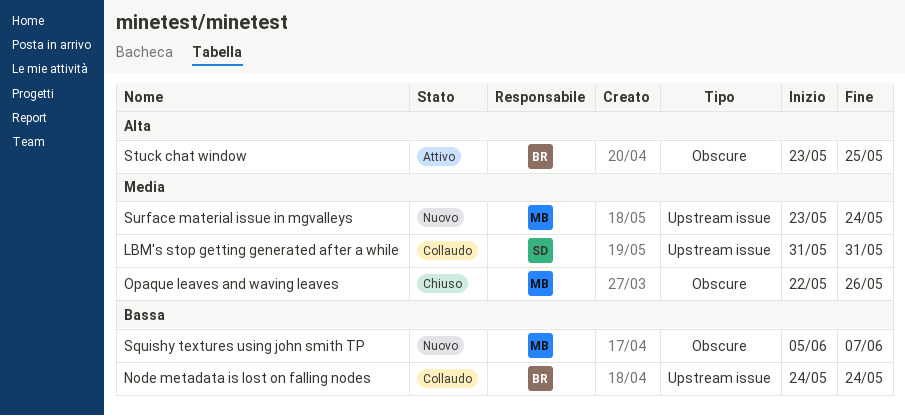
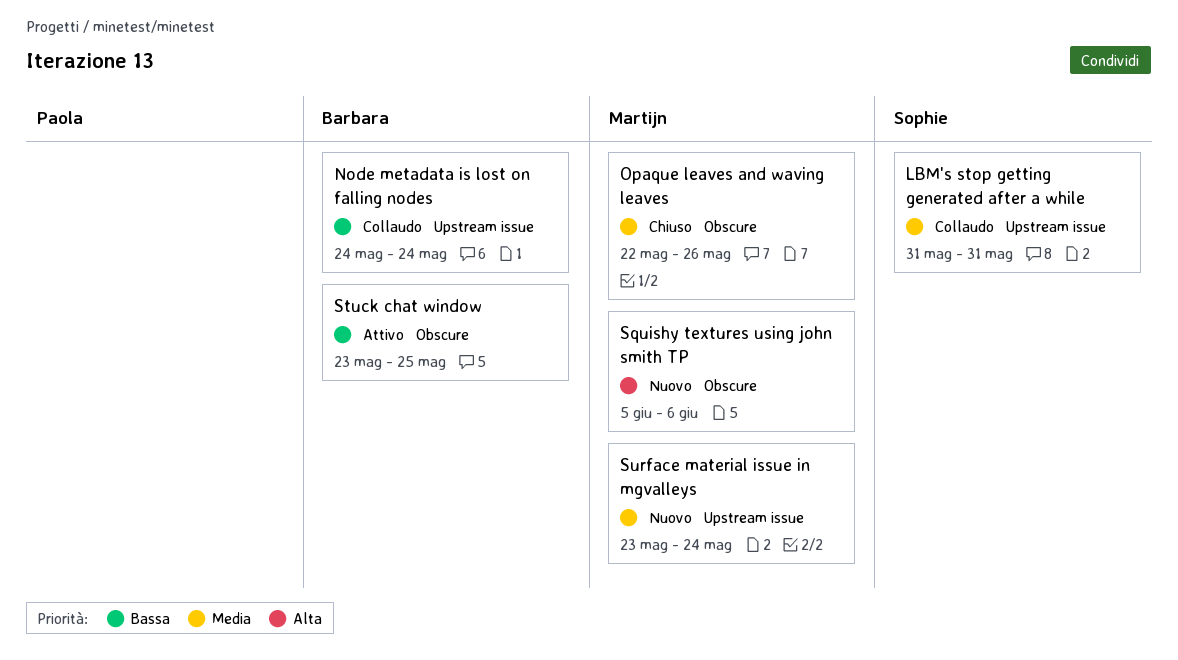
Squishy textures using john smith TP, priority: Bassa -> Alta
Squishy textures using john smith TP, due: Jun 7 -> Jun 6
Stuck chat window, priority: Alta -> Bassa

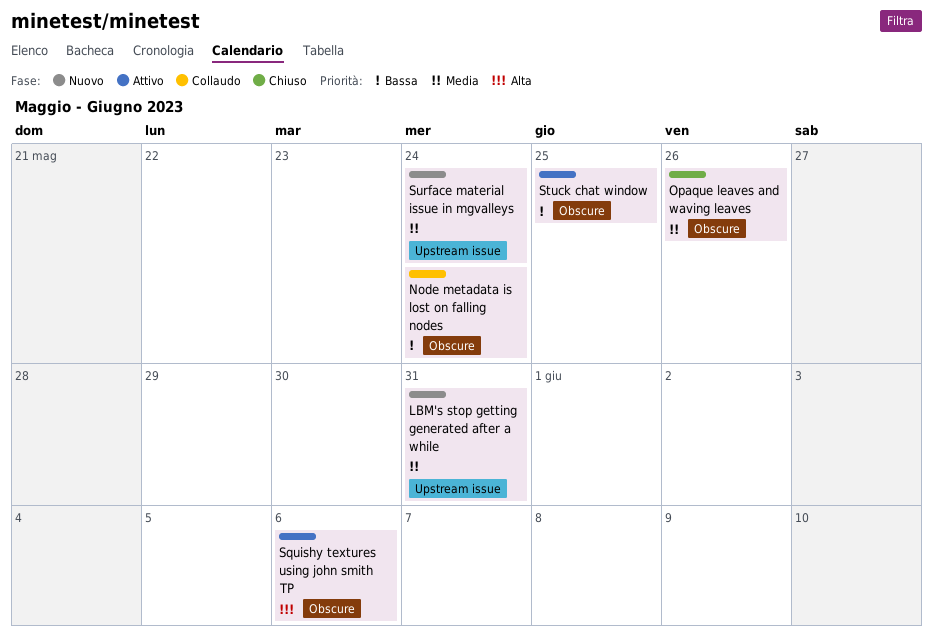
LBM's stop getting generated after a while, status: Collaudo -> Nuovo
Node metadata is lost on falling nodes, label: Upstream issue -> Obscure
Squishy textures using john smith TP, status: Nuovo -> Attivo

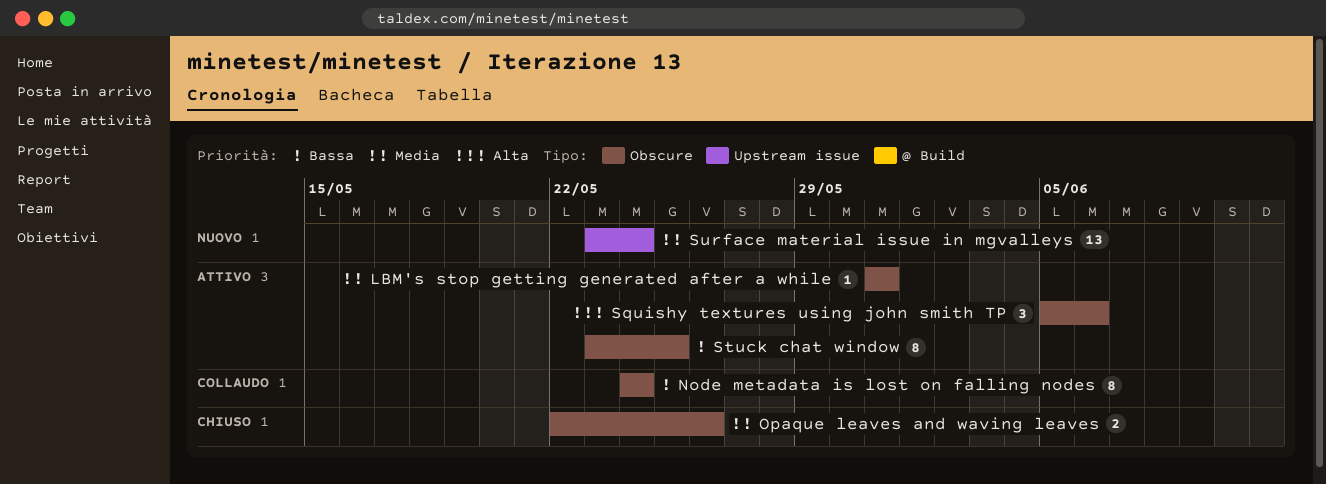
LBM's stop getting generated after a while, status: Nuovo -> Attivo
LBM's stop getting generated after a while, label: Upstream issue -> Obscure

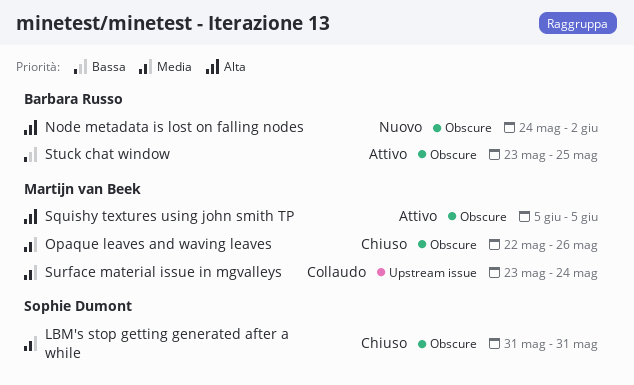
LBM's stop getting generated after a while, status: Attivo -> Chiuso
Node metadata is lost on falling nodes, status: Collaudo -> Nuovo
Node metadata is lost on falling nodes, priority: Bassa -> Alta
Node metadata is lost on falling nodes, due: May 24 -> Jun 2
Squishy textures using john smith TP, due: Jun 6 -> Jun 5
Surface material issue in mgvalleys, status: Nuovo -> Collaudo

